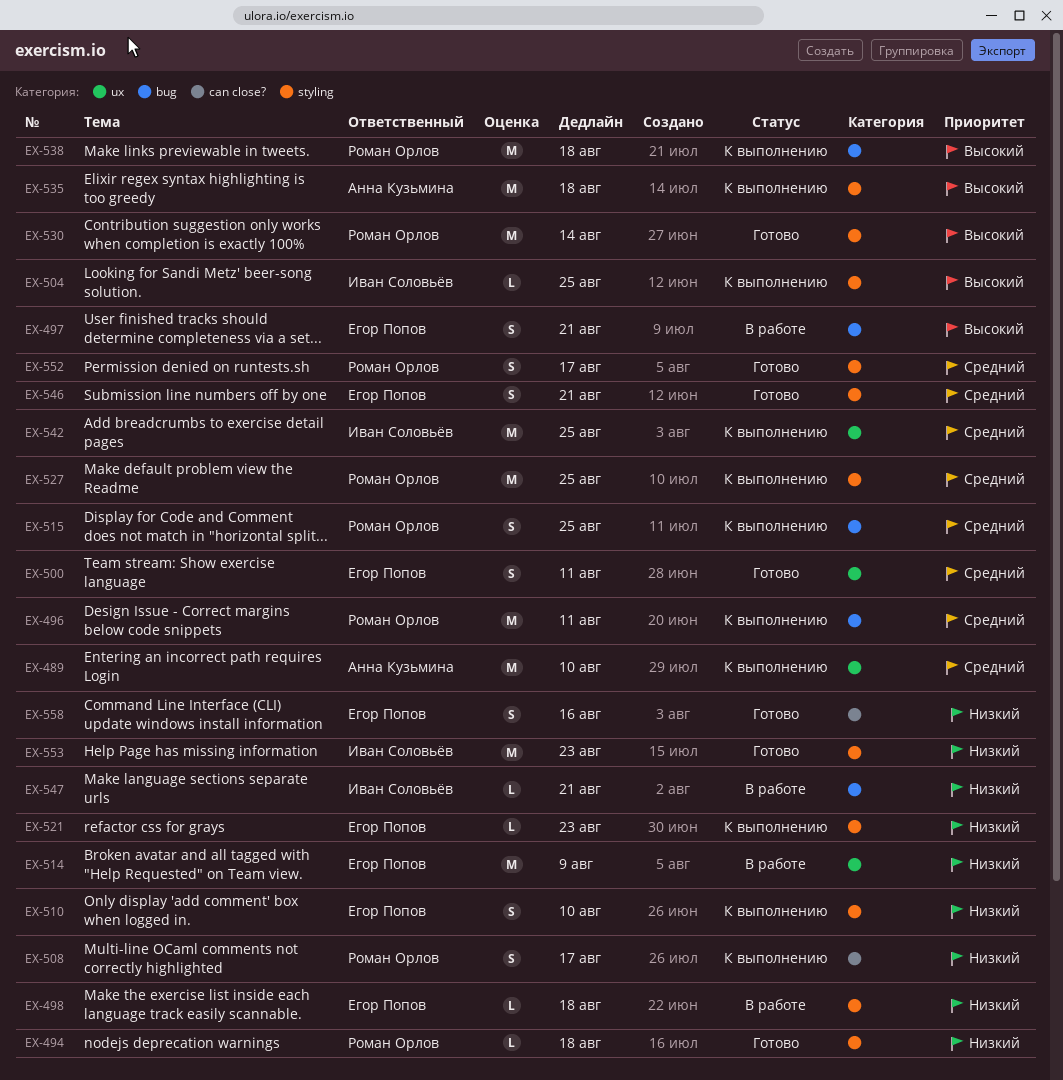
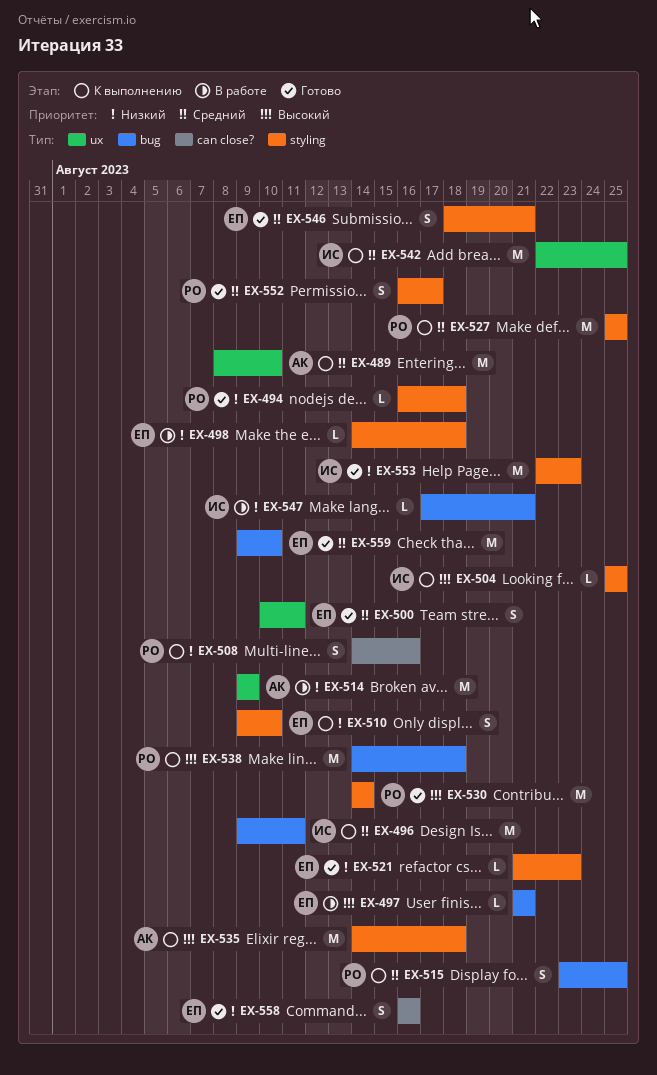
EX-496, owner: Роман Орлов -> Иван Соловьёв
EX-497, estimate: S -> L
EX-508, due: Aug 17 -> Aug 16
EX-514, owner: Егор Попов -> Анна Кузьмина
EX-521, status: К выполнению -> Готово
EX-559: none -> present

